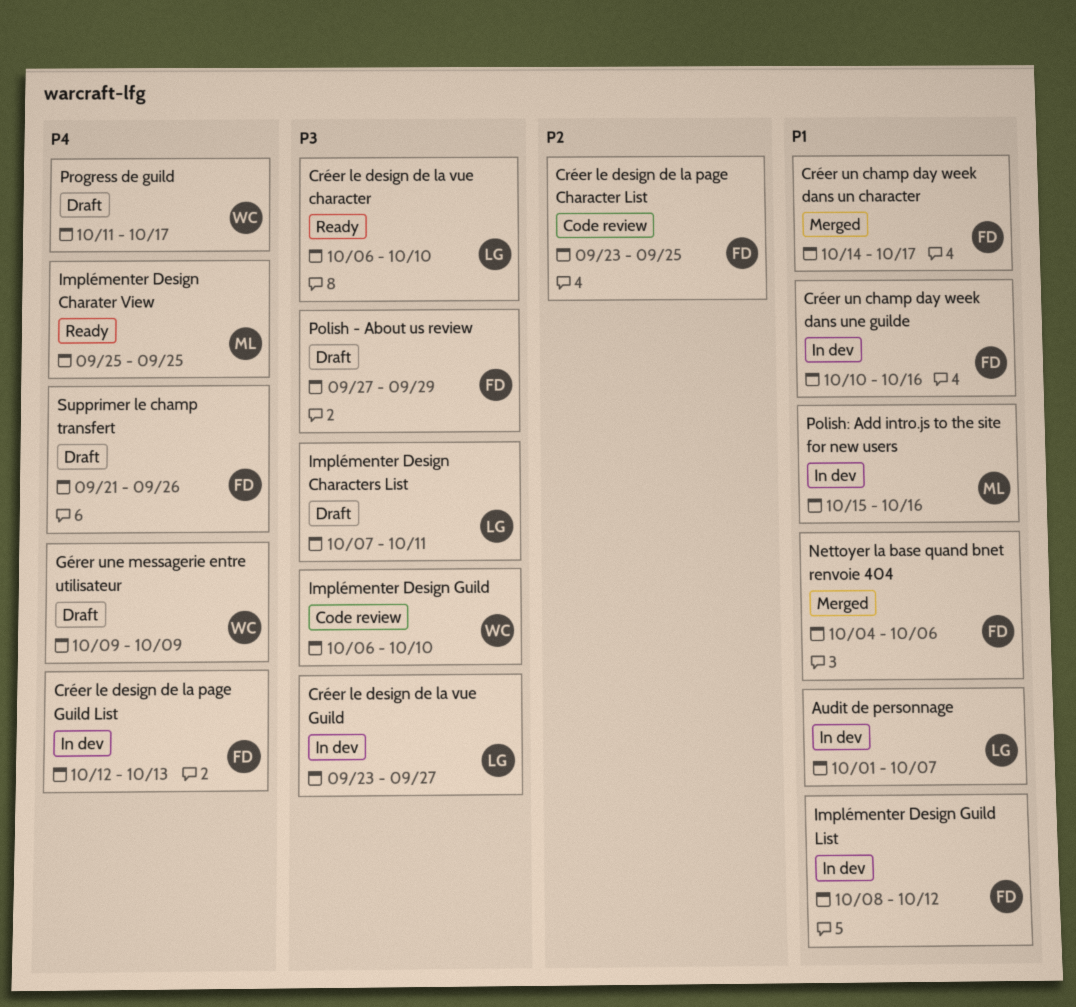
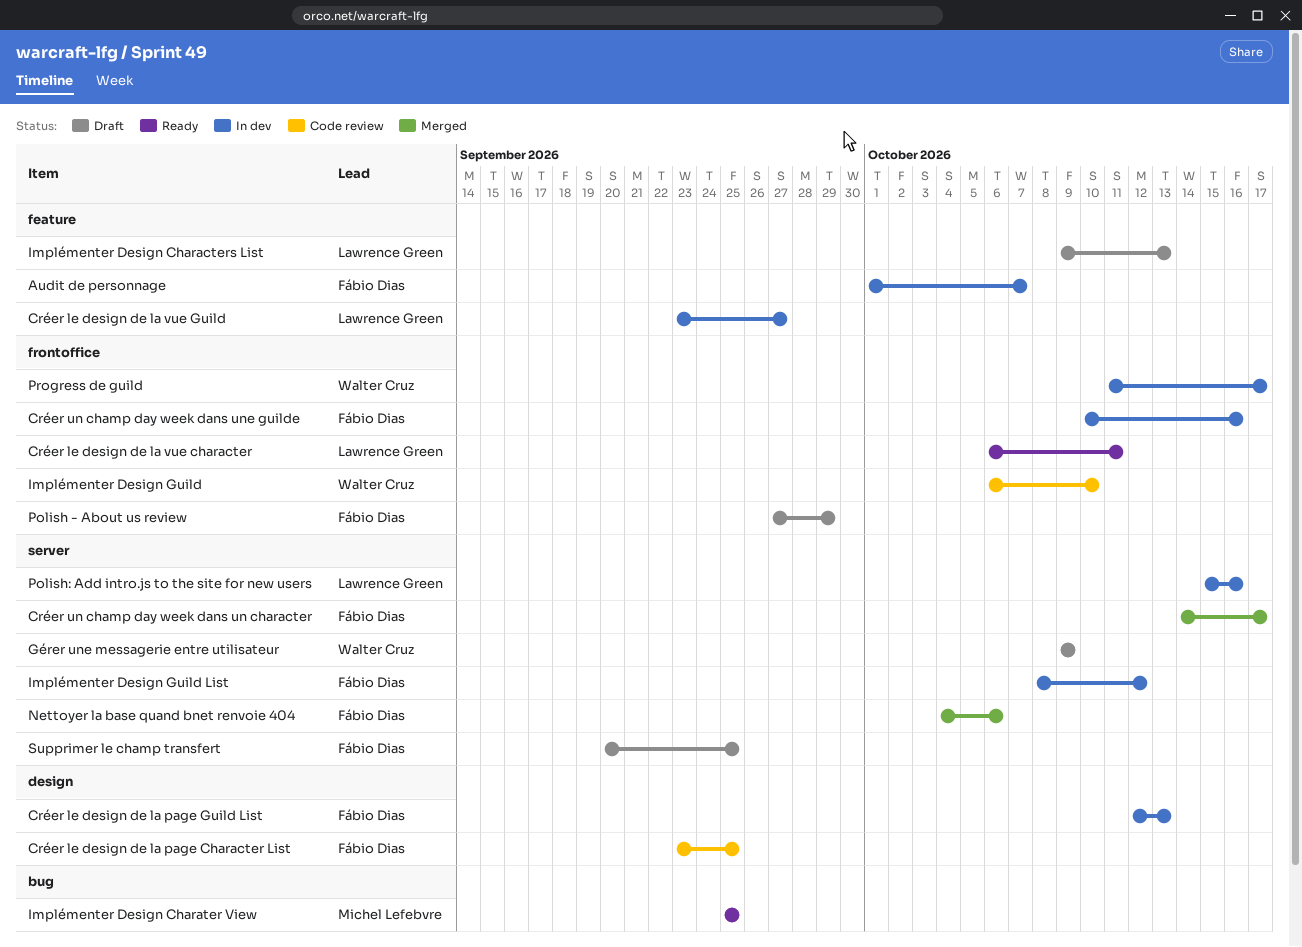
Audit de personnage, owner: Lawrence Green -> Fábio Dias
Créer le design de la vue character, due: Oct 10 -> Oct 11
Implémenter Design Characters List, start: Oct 7 -> Oct 9
Implémenter Design Characters List, due: Oct 11 -> Oct 13
Polish: Add intro.js to the site for new users, owner: Michel Lefebvre -> Lawrence Green
Progress de guild, status: Draft -> In dev
Supprimer le champ transfert, start: Sep 21 -> Sep 20
Supprimer le champ transfert, due: Sep 26 -> Sep 25

